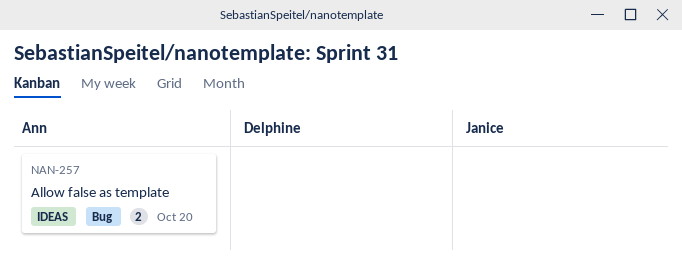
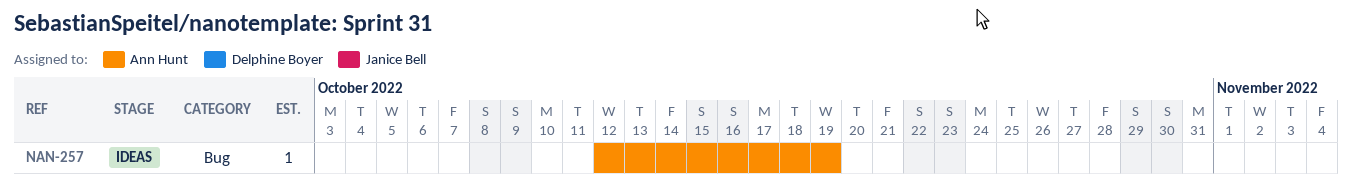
NAN-257, estimate: 2 -> 1
NAN-257, due: Oct 20 -> Oct 19

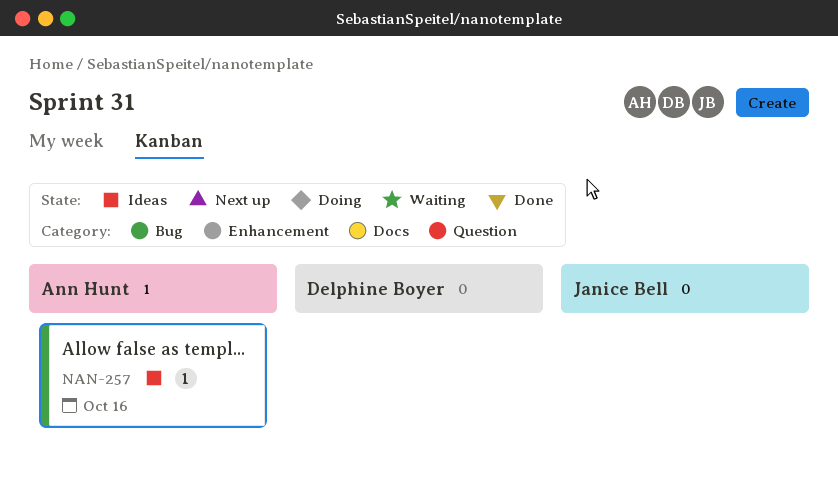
NAN-257, due: Oct 19 -> Oct 16

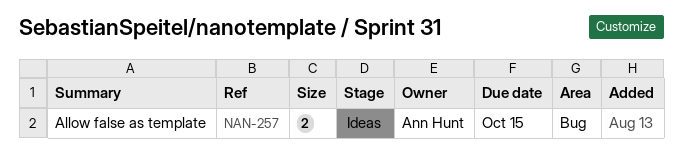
NAN-257, estimate: 1 -> 2
NAN-257, due: Oct 16 -> Oct 15

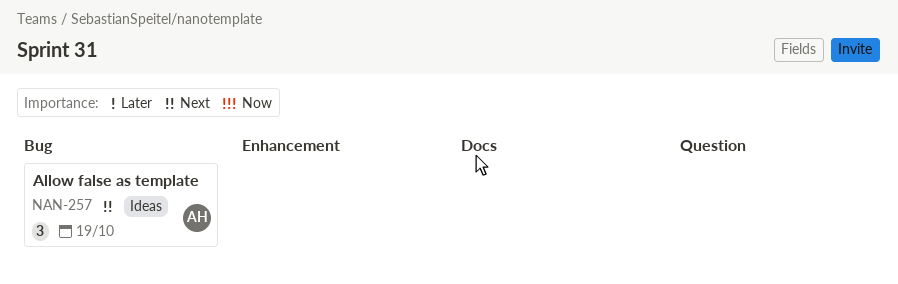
NAN-257, estimate: 2 -> 3
NAN-257, due: Oct 15 -> Oct 19

